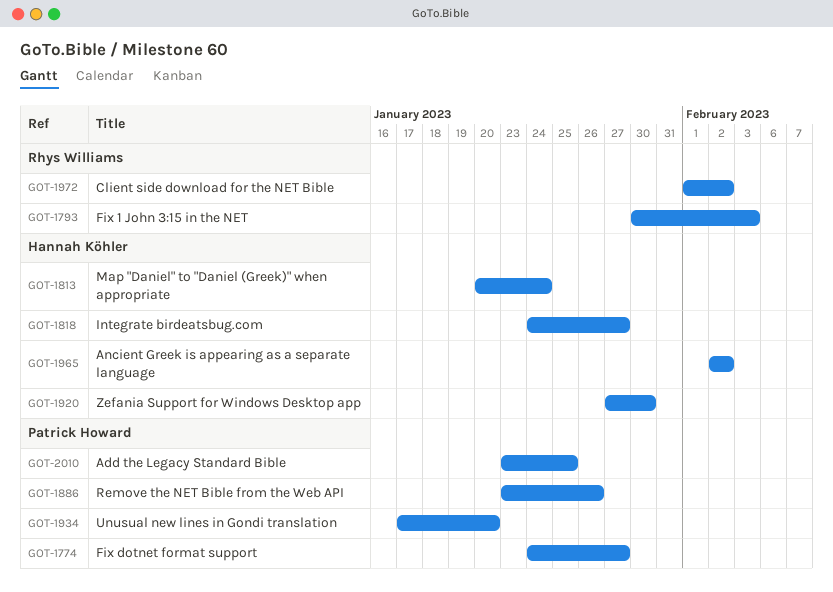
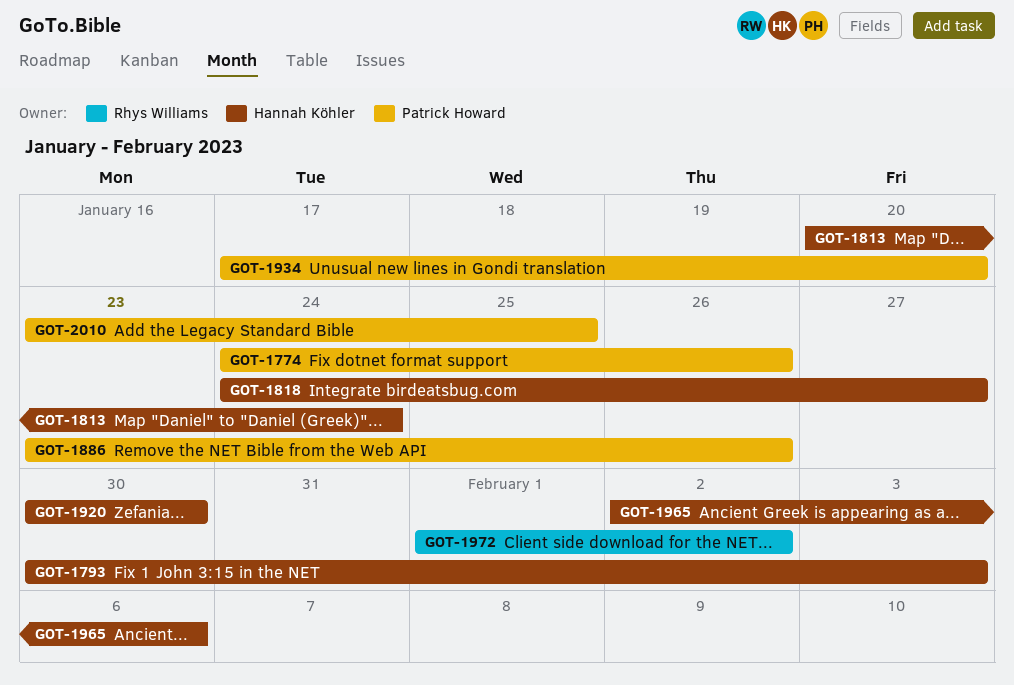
GOT-1774, due: Jan 27 -> Jan 26
GOT-1793, owner: Rhys Williams -> Hannah Köhler
GOT-1920, start: Jan 27 -> Jan 30
GOT-1965, due: Feb 2 -> Feb 6

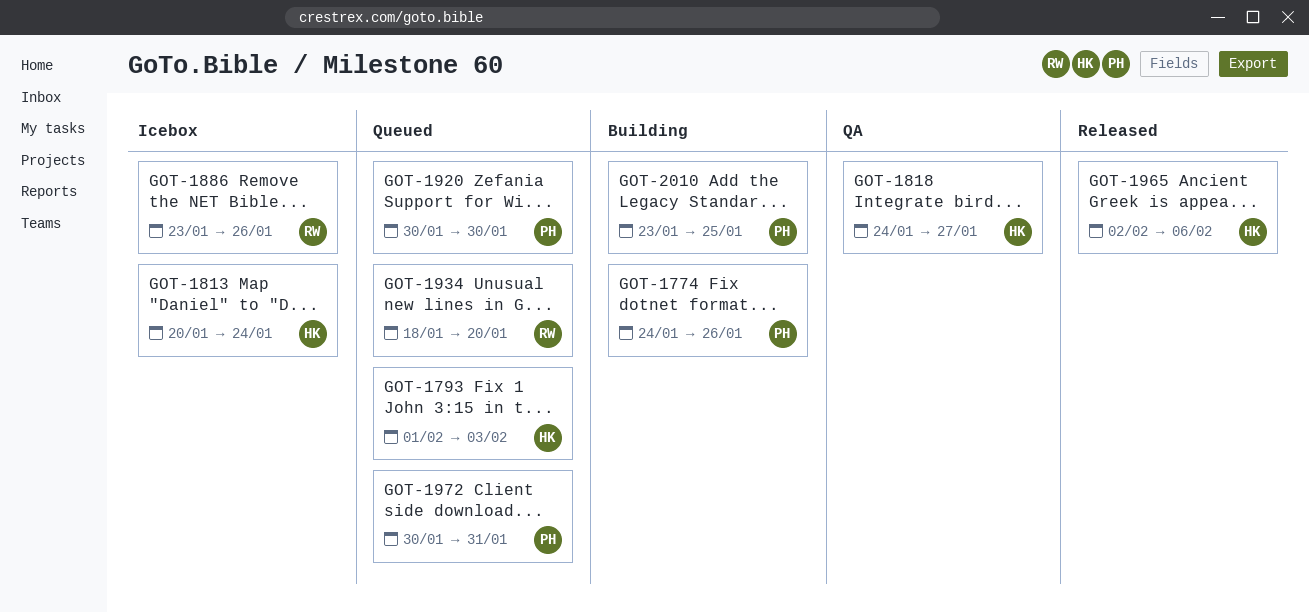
GOT-1793, start: Jan 30 -> Feb 1
GOT-1886, owner: Patrick Howard -> Rhys Williams
GOT-1920, owner: Hannah Köhler -> Patrick Howard
GOT-1934, owner: Patrick Howard -> Rhys Williams
GOT-1934, start: Jan 17 -> Jan 18
GOT-1972, owner: Rhys Williams -> Patrick Howard
GOT-1972, start: Feb 1 -> Jan 30
GOT-1972, due: Feb 2 -> Jan 31

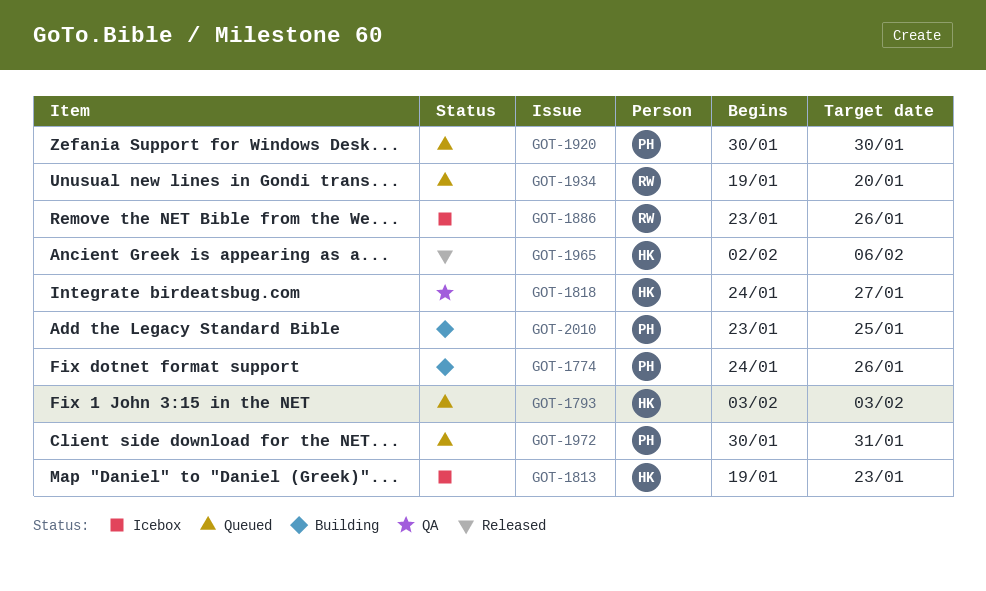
GOT-1793, start: Feb 1 -> Feb 3
GOT-1813, start: Jan 20 -> Jan 19
GOT-1813, due: Jan 24 -> Jan 23
GOT-1934, start: Jan 18 -> Jan 19

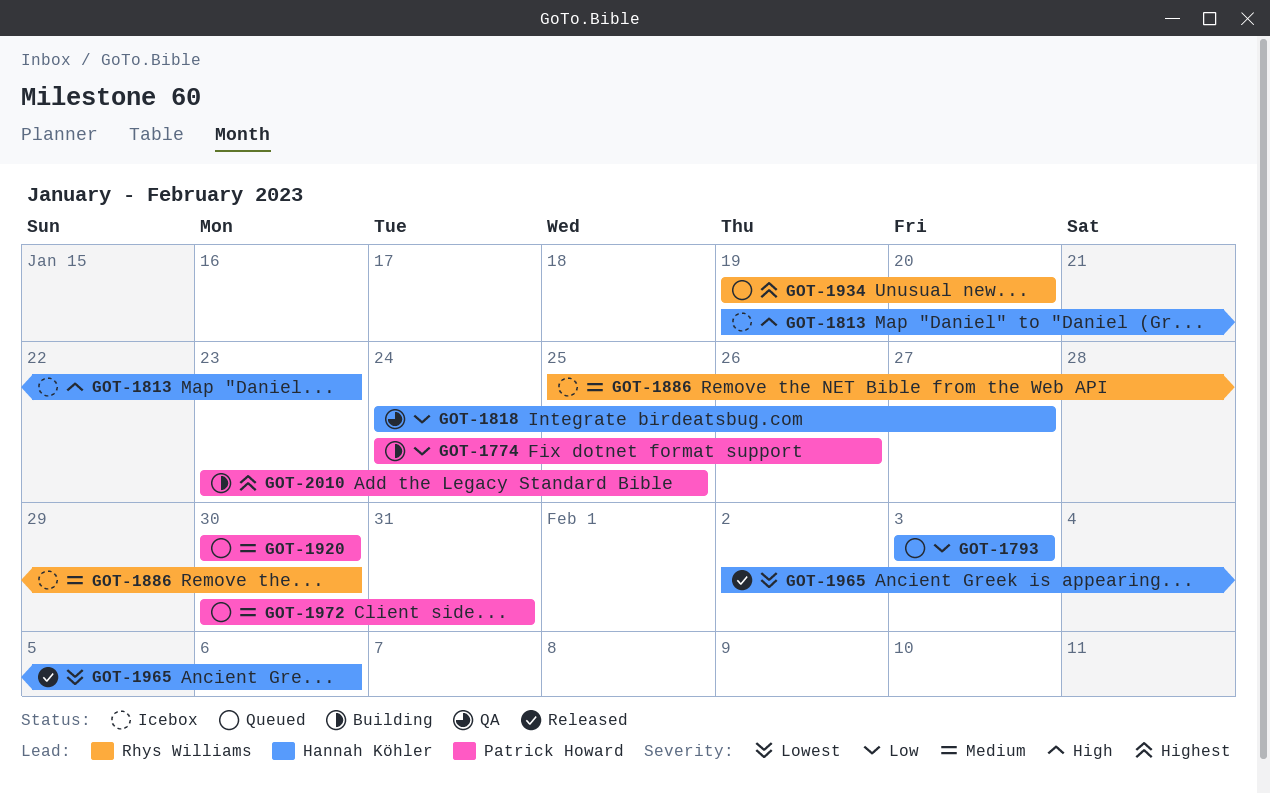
GOT-1886, start: Jan 23 -> Jan 25
GOT-1886, due: Jan 26 -> Jan 30

